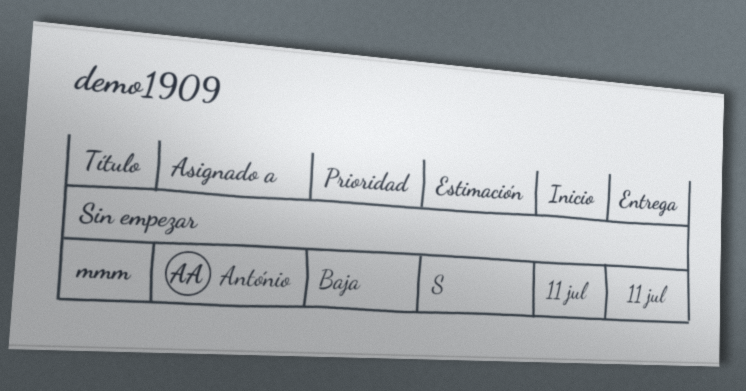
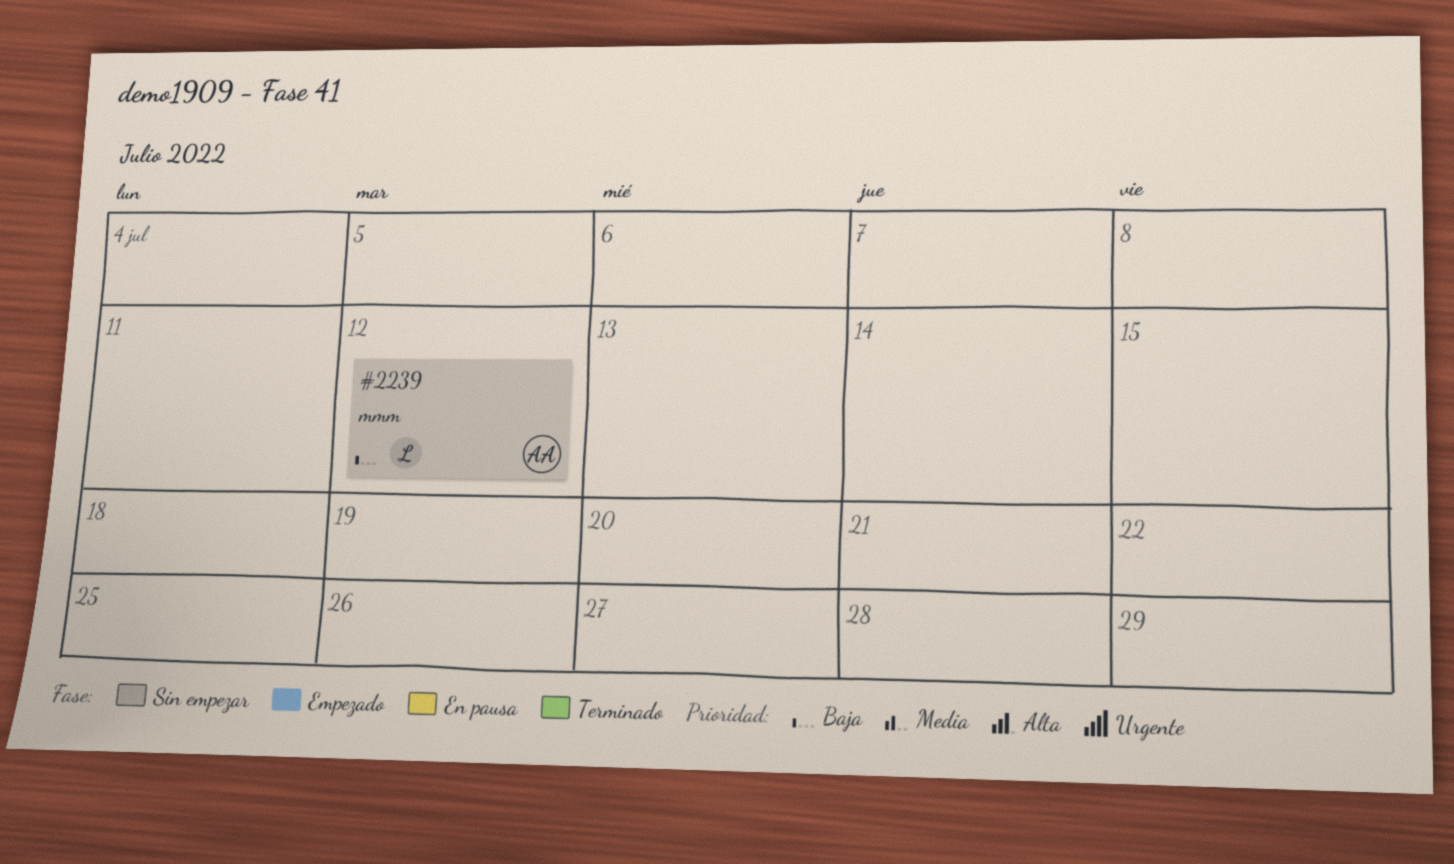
mmm, estimate: S -> L
mmm, due: Jul 11 -> Jul 12

